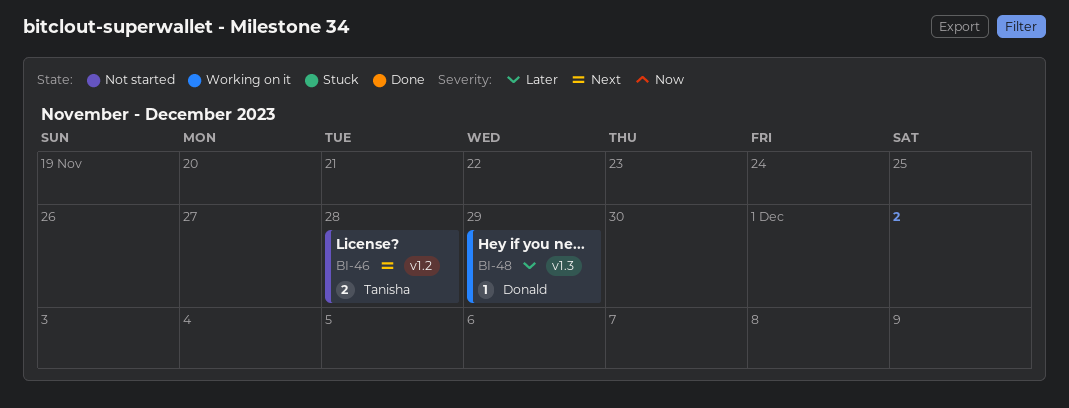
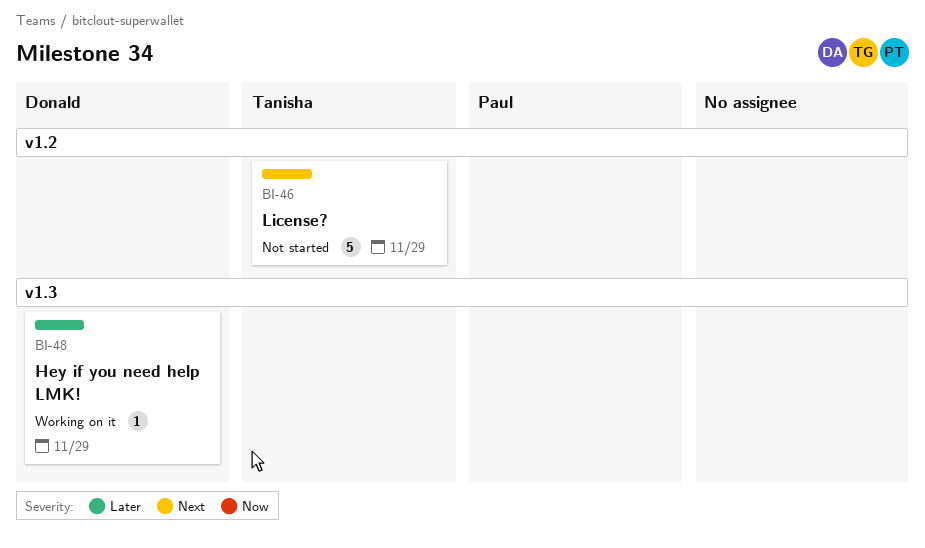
BI-46, estimate: 2 -> 5
BI-46, due: Nov 28 -> Nov 29

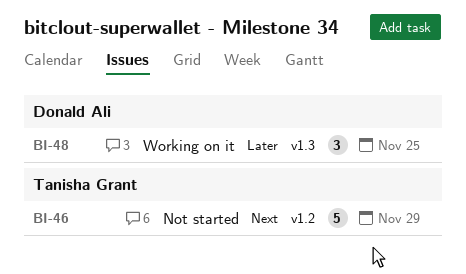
BI-48, estimate: 1 -> 3
BI-48, due: Nov 29 -> Nov 25

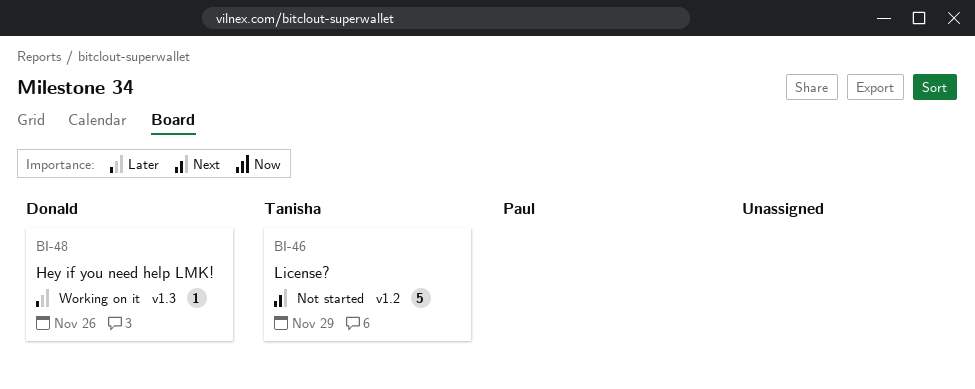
BI-48, estimate: 3 -> 1
BI-48, due: Nov 25 -> Nov 26

